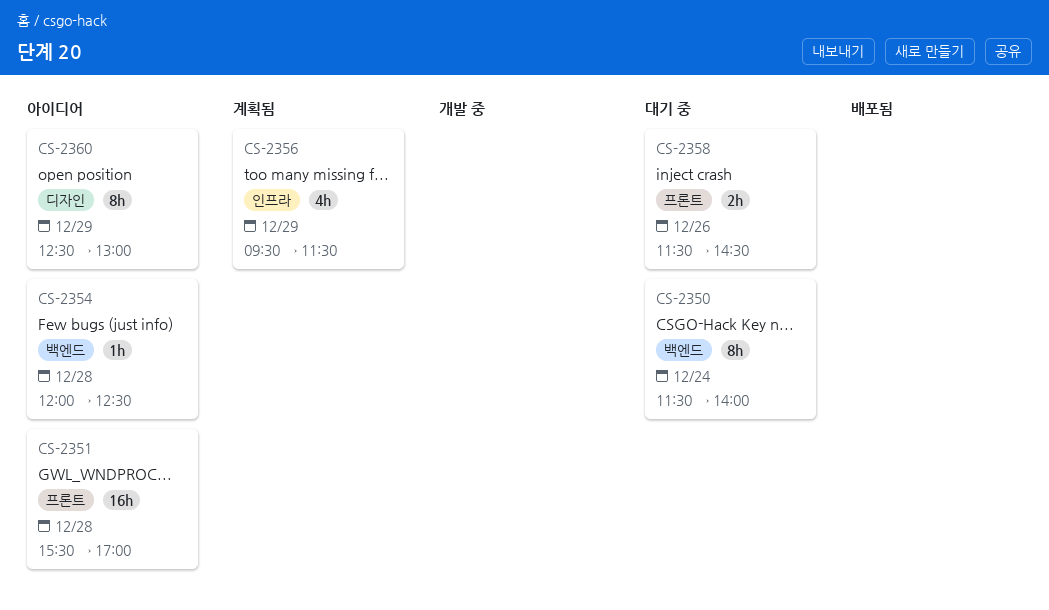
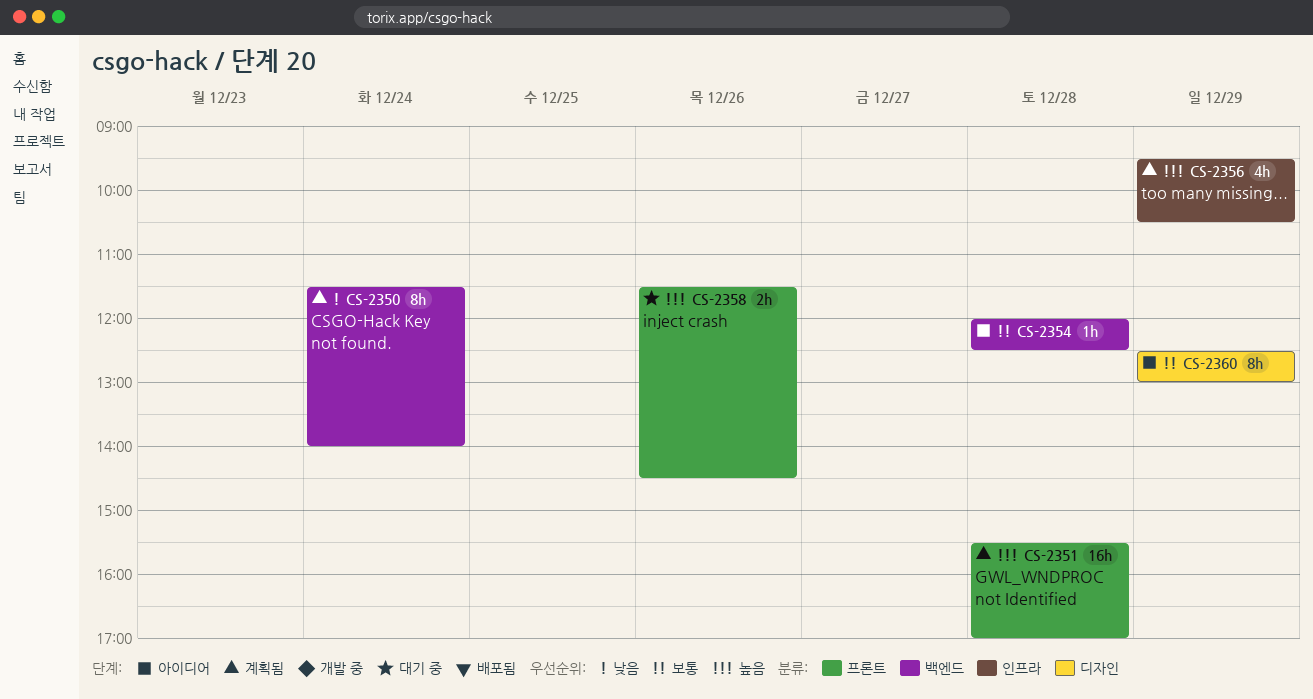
CS-2350, status: 대기 중 -> 계획됨
CS-2351, status: 아이디어 -> 계획됨
CS-2356, ends: 11:30 -> 10:30

